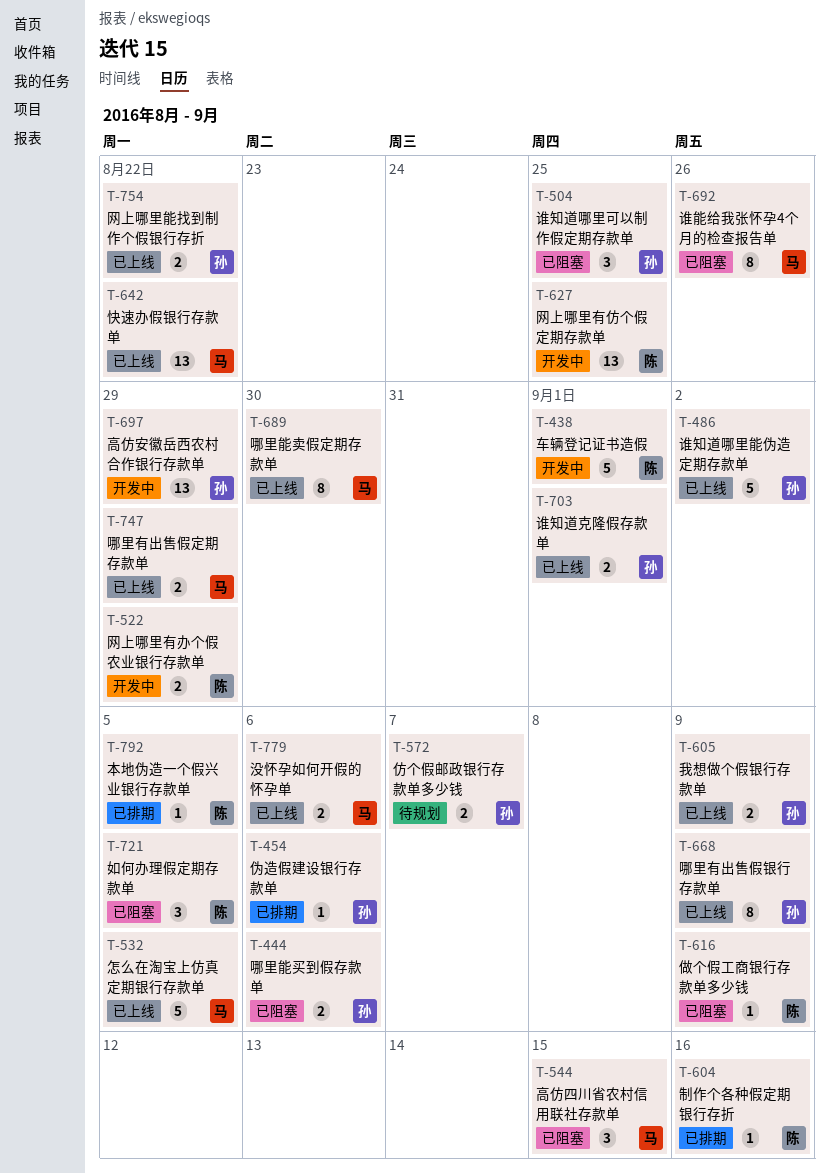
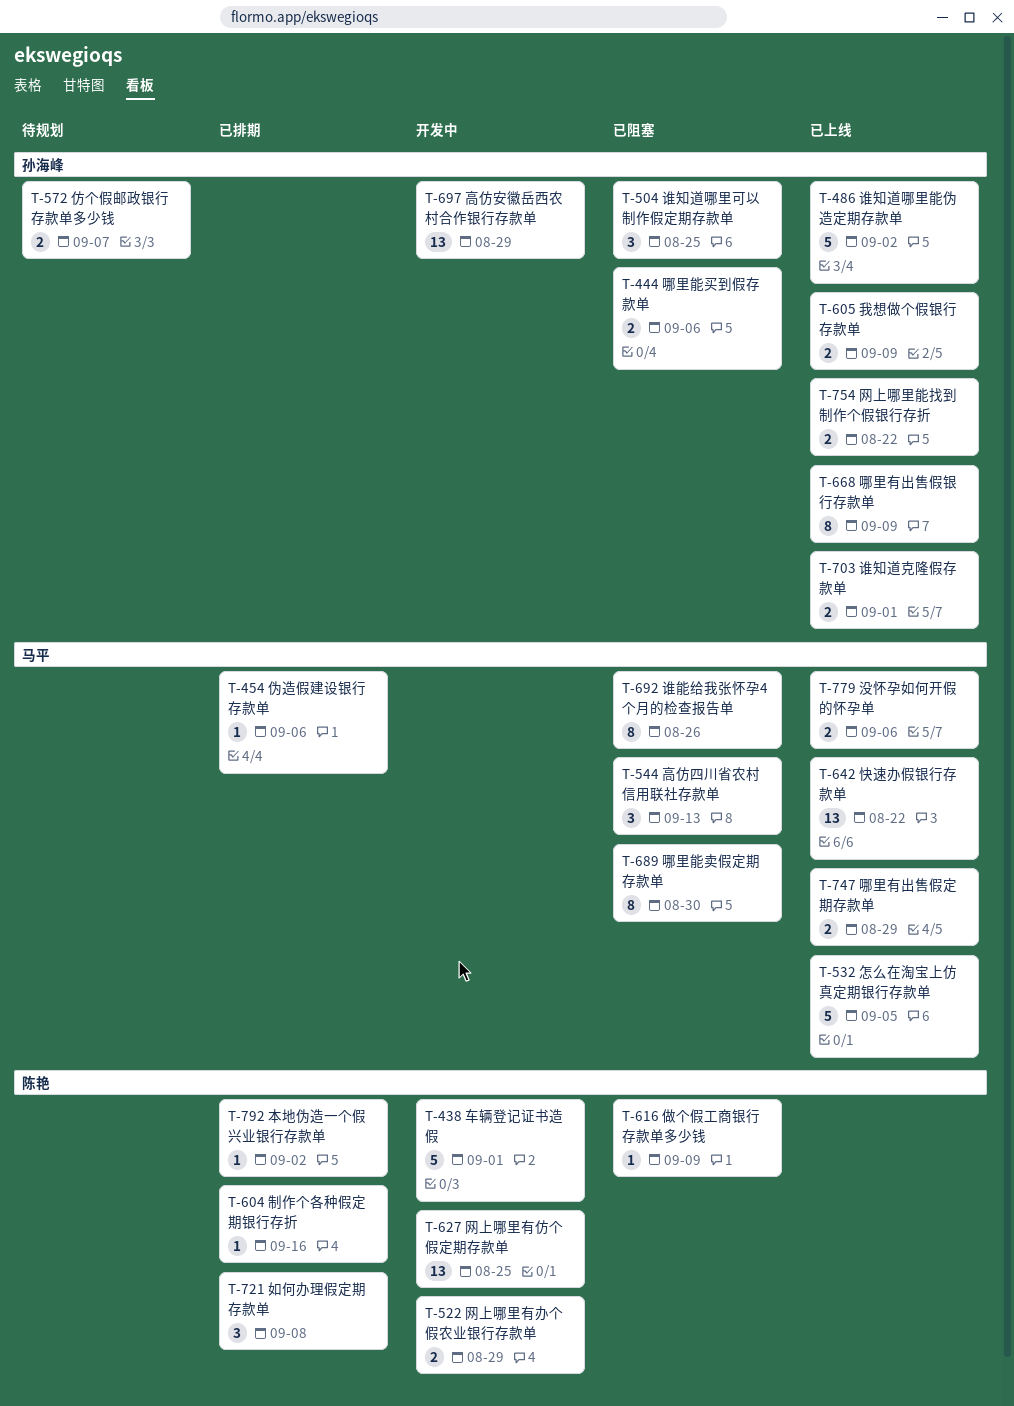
T-454, owner: 孙海峰 -> 马平
T-544, due: Sep 15 -> Sep 13
T-689, status: 已上线 -> 已阻塞
T-721, status: 已阻塞 -> 已排期
T-721, due: Sep 5 -> Sep 8
T-792, due: Sep 5 -> Sep 2

